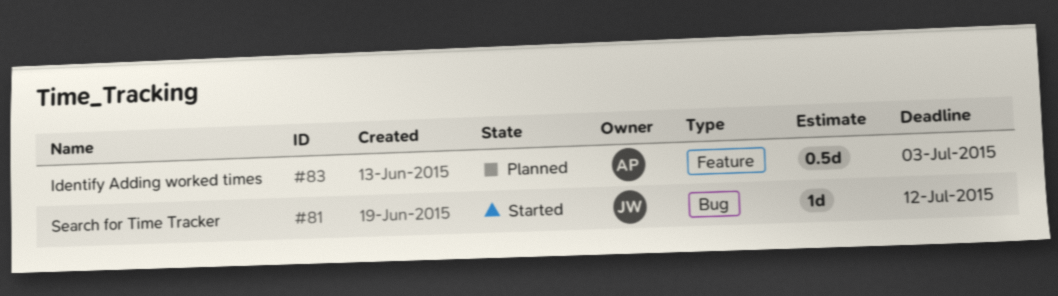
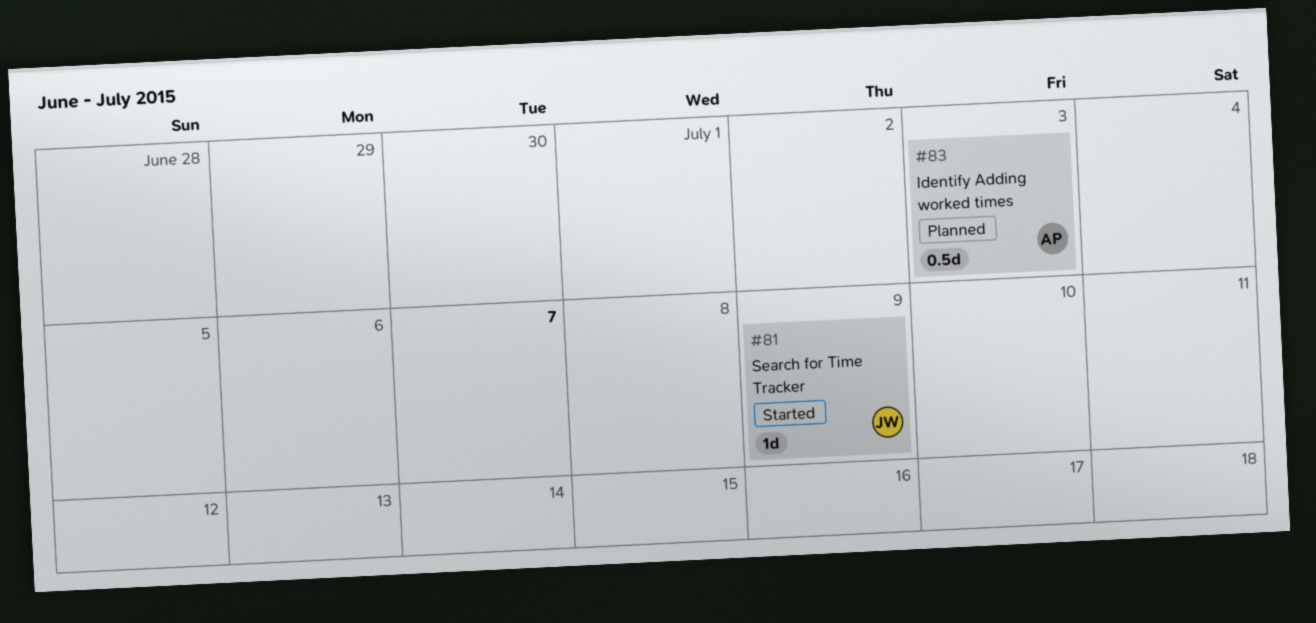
#81, due: Jul 12 -> Jul 9

